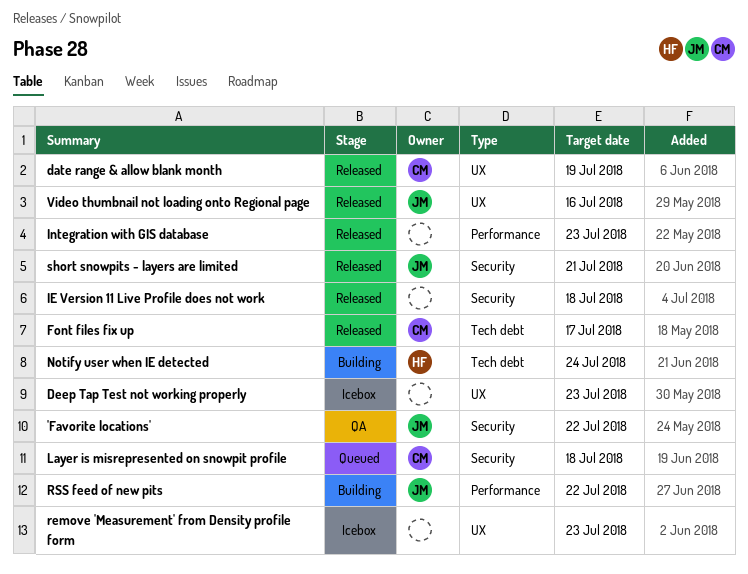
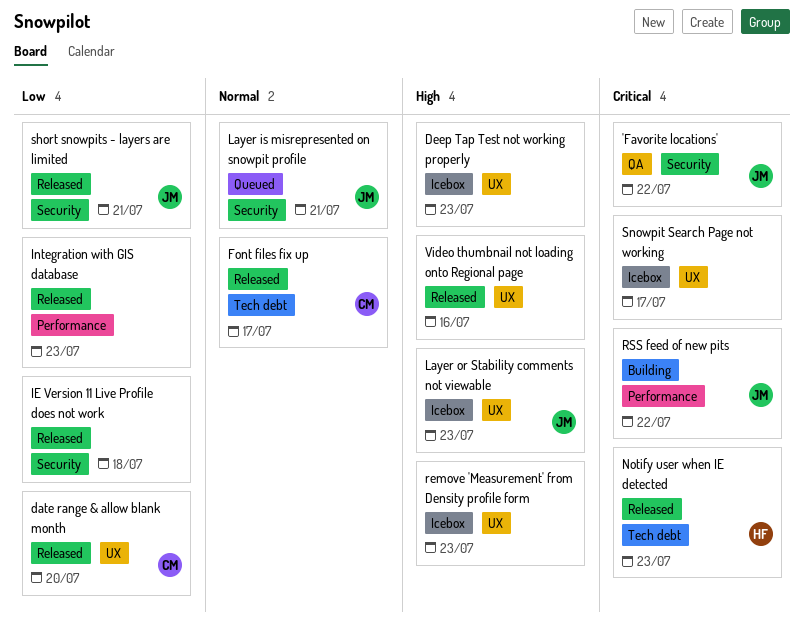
date range & allow blank month, due: Jul 19 -> Jul 20
Layer is misrepresented on snowpit profile, owner: CM -> JM
Layer is misrepresented on snowpit profile, due: Jul 18 -> Jul 21
Layer or Stability comments not viewable: none -> present
Notify user when IE detected, status: Building -> Released
Notify user when IE detected, due: Jul 24 -> Jul 23
Snowpit Search Page not working: none -> present
Video thumbnail not loading onto Regional page, owner: JM -> none

